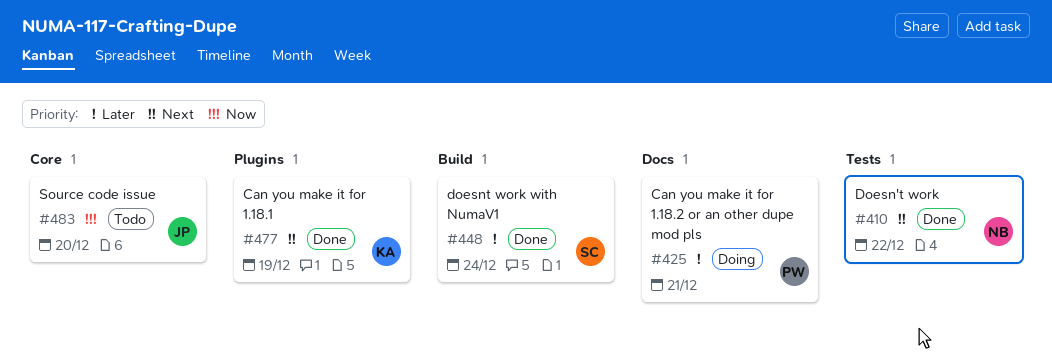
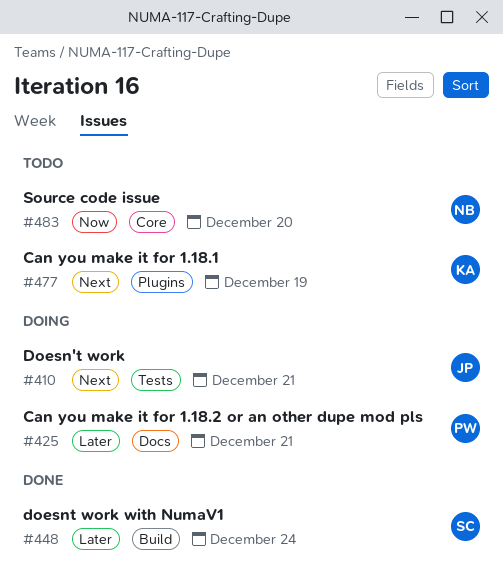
#410, status: Done -> Doing
#410, owner: NB -> JP
#410, due: Dec 22 -> Dec 21
#477, status: Done -> Todo
#483, owner: JP -> NB

